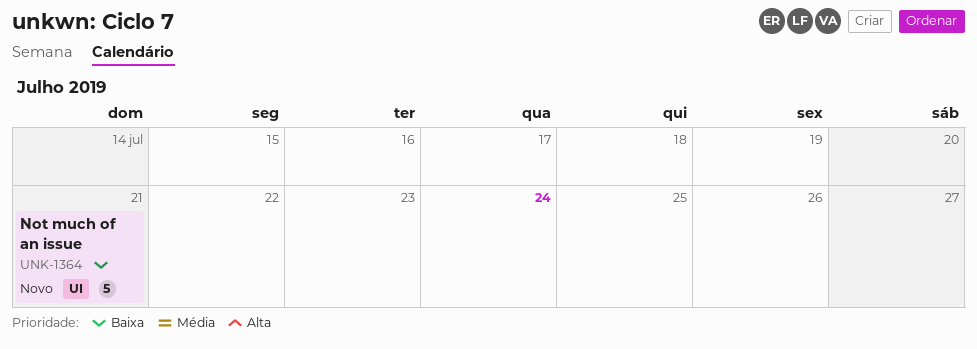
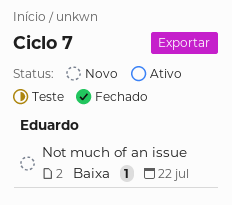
Not much of an issue, estimate: 5 -> 1
Not much of an issue, due: Jul 21 -> Jul 22

